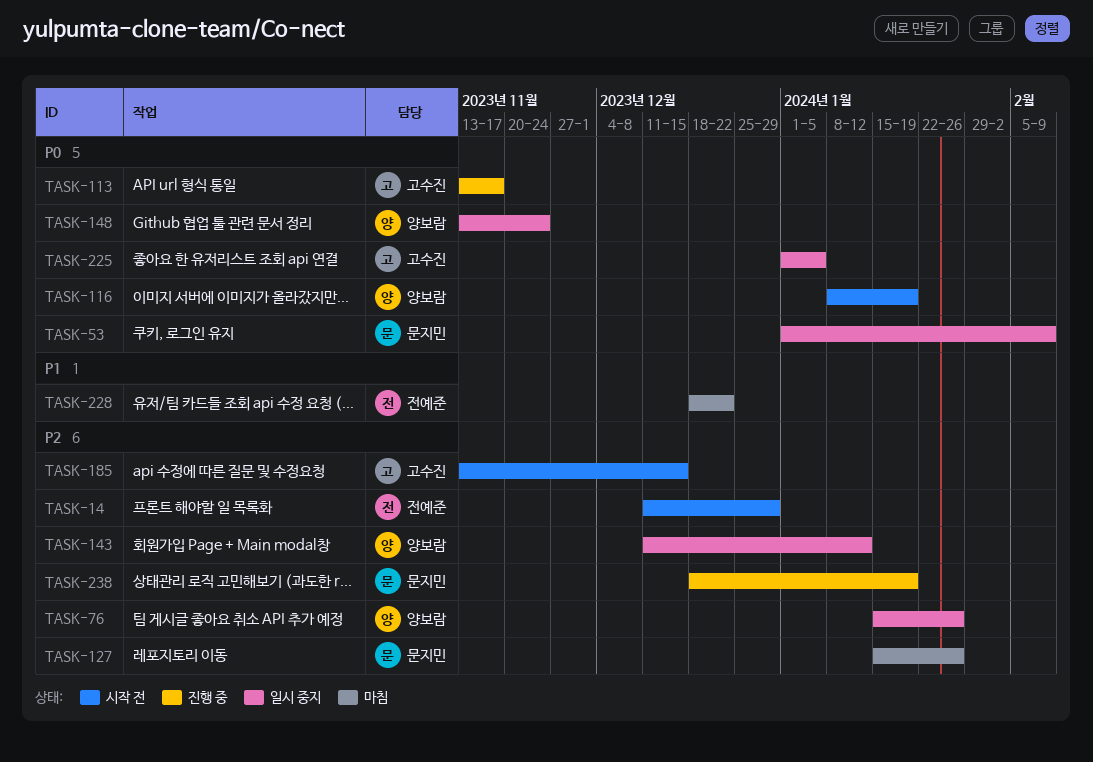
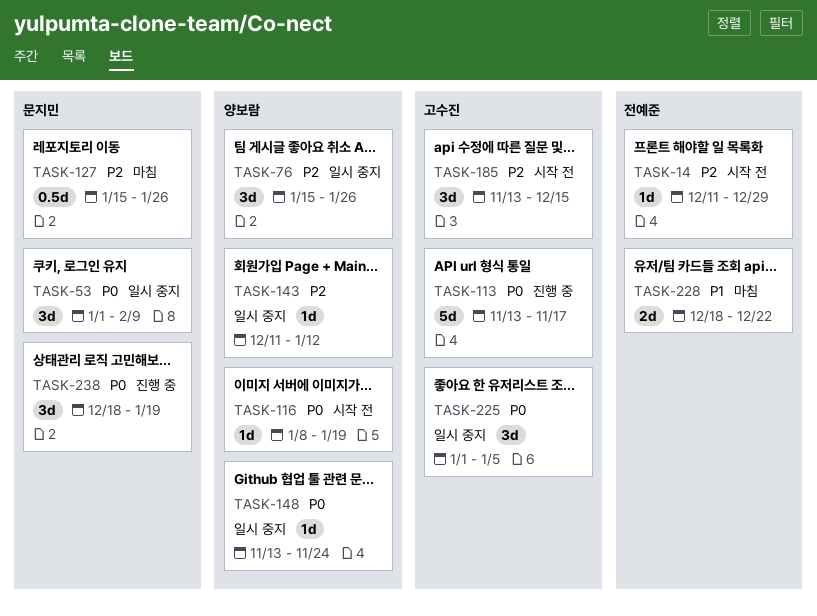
TASK-238, priority: P2 -> P0

